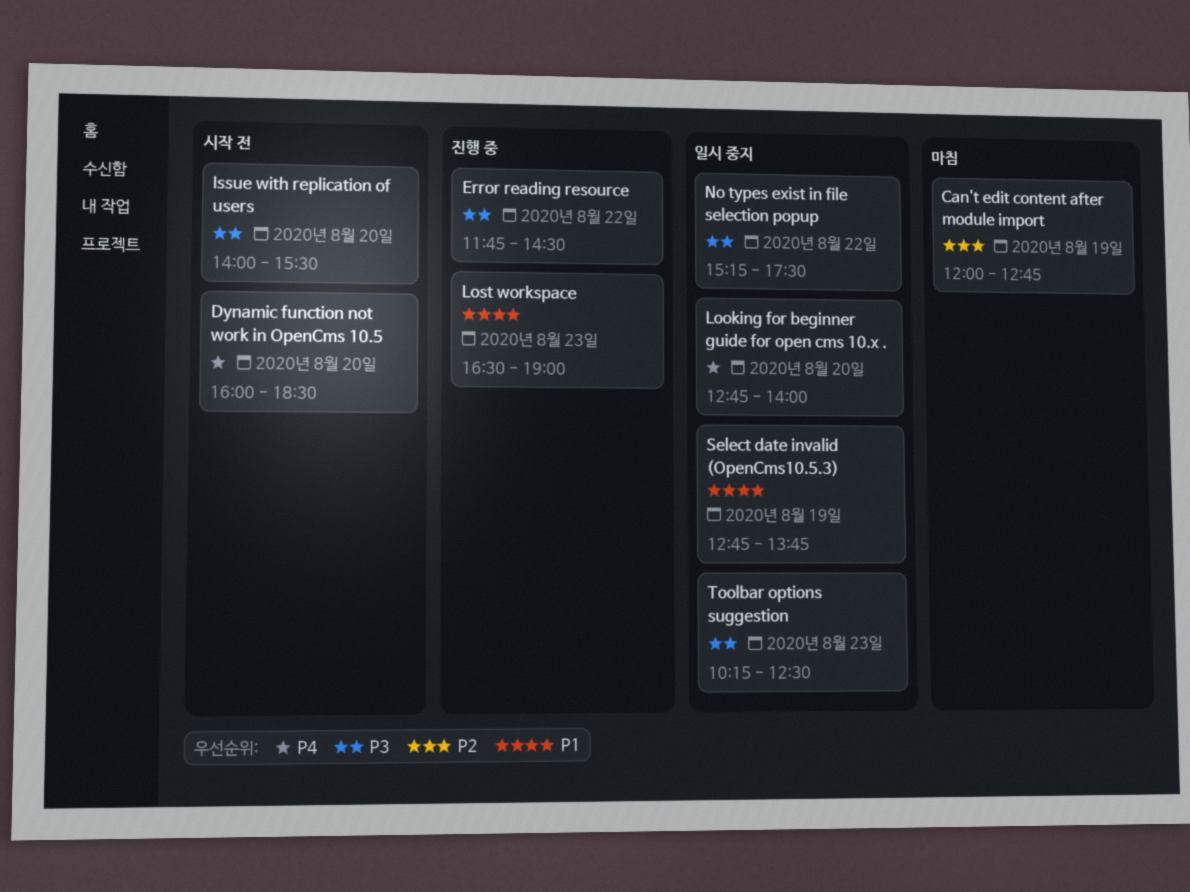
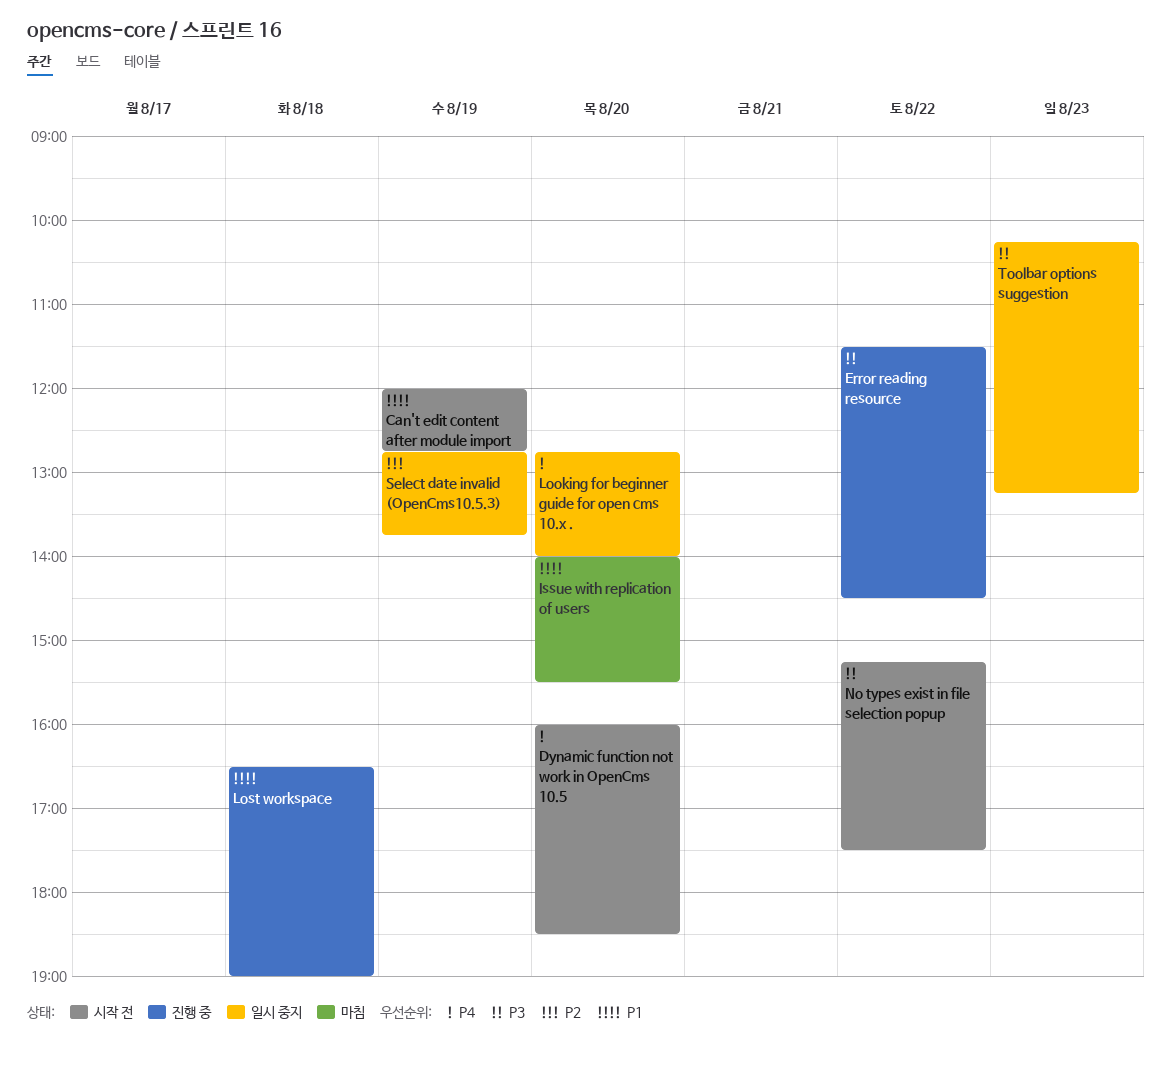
Can't edit content after module import, status: 마침 -> 시작 전
Can't edit content after module import, priority: P2 -> P1
Error reading resource, begins: 11:45 -> 11:30
Issue with replication of users, status: 시작 전 -> 마침
Issue with replication of users, priority: P3 -> P1
Lost workspace, day: Aug 23 -> Aug 18
No types exist in file selection popup, status: 일시 중지 -> 시작 전
Select date invalid (OpenCms10.5.3), priority: P1 -> P2
Toolbar options suggestion, ends: 12:30 -> 13:15

